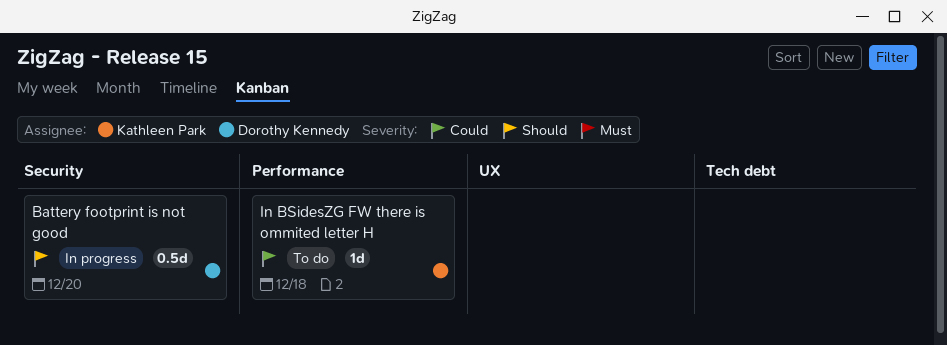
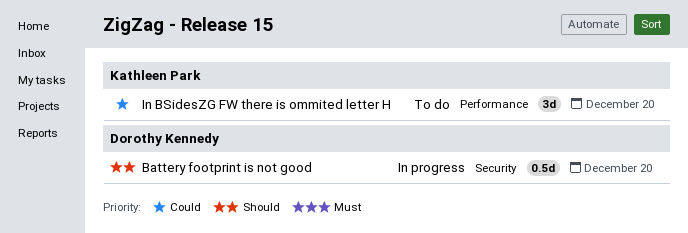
In BSidesZG FW there is ommited letter H, estimate: 1d -> 3d
In BSidesZG FW there is ommited letter H, due: Dec 18 -> Dec 20

